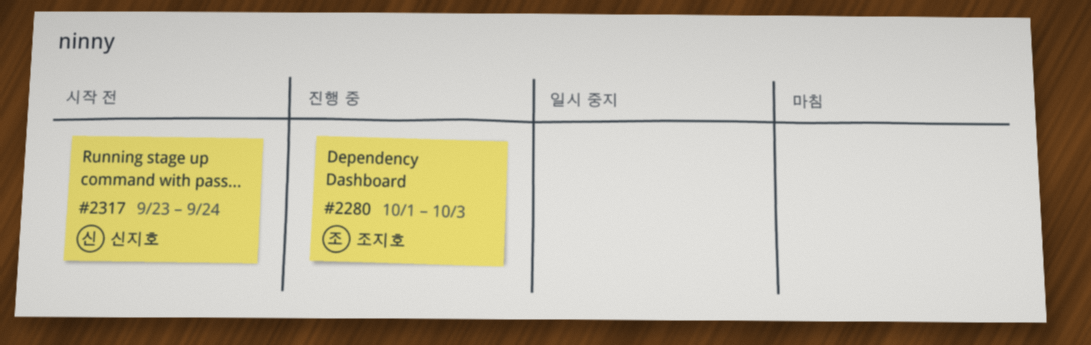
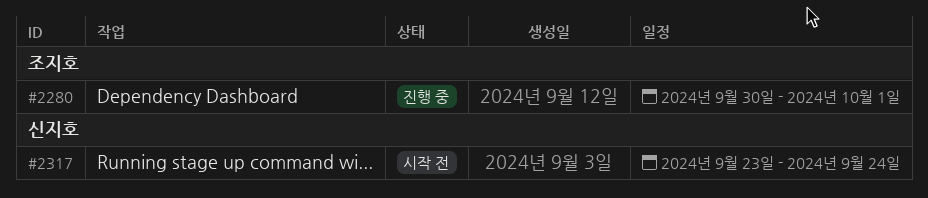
#2280, start: Oct 1 -> Sep 30
#2280, due: Oct 3 -> Oct 1

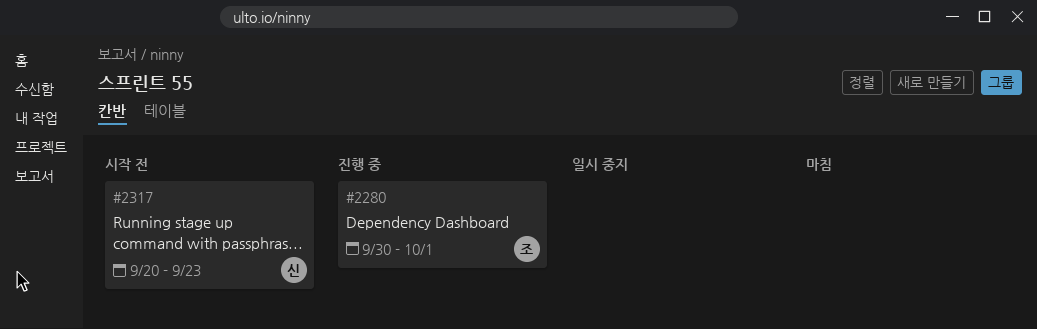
#2317, start: Sep 23 -> Sep 20
#2317, due: Sep 24 -> Sep 23

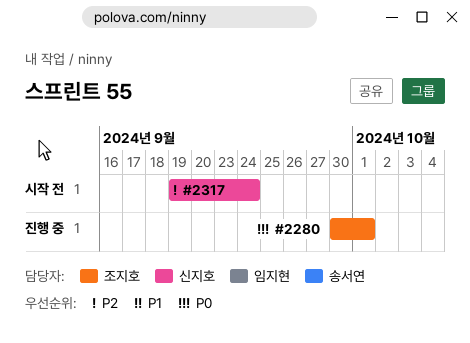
#2317, start: Sep 20 -> Sep 19
#2317, due: Sep 23 -> Sep 24

